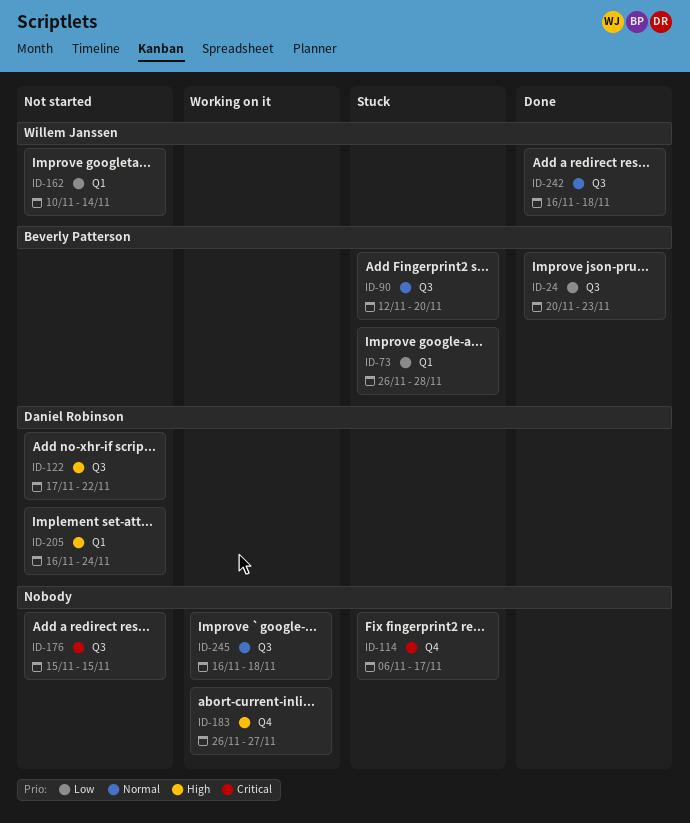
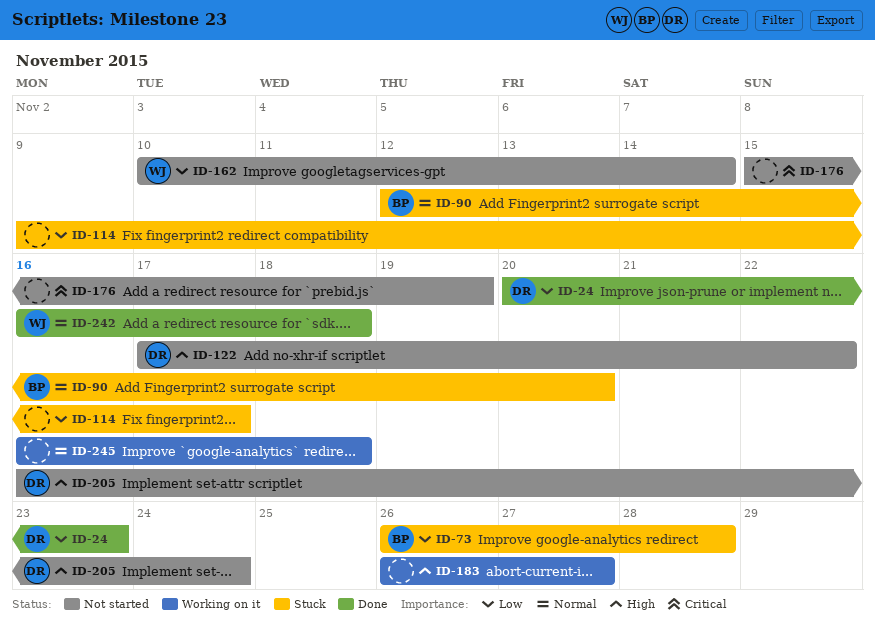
ID-24, owner: Beverly Patterson -> Daniel Robinson
ID-114, priority: Critical -> Low
ID-114, start: Nov 6 -> Nov 9
ID-176, due: Nov 15 -> Nov 19

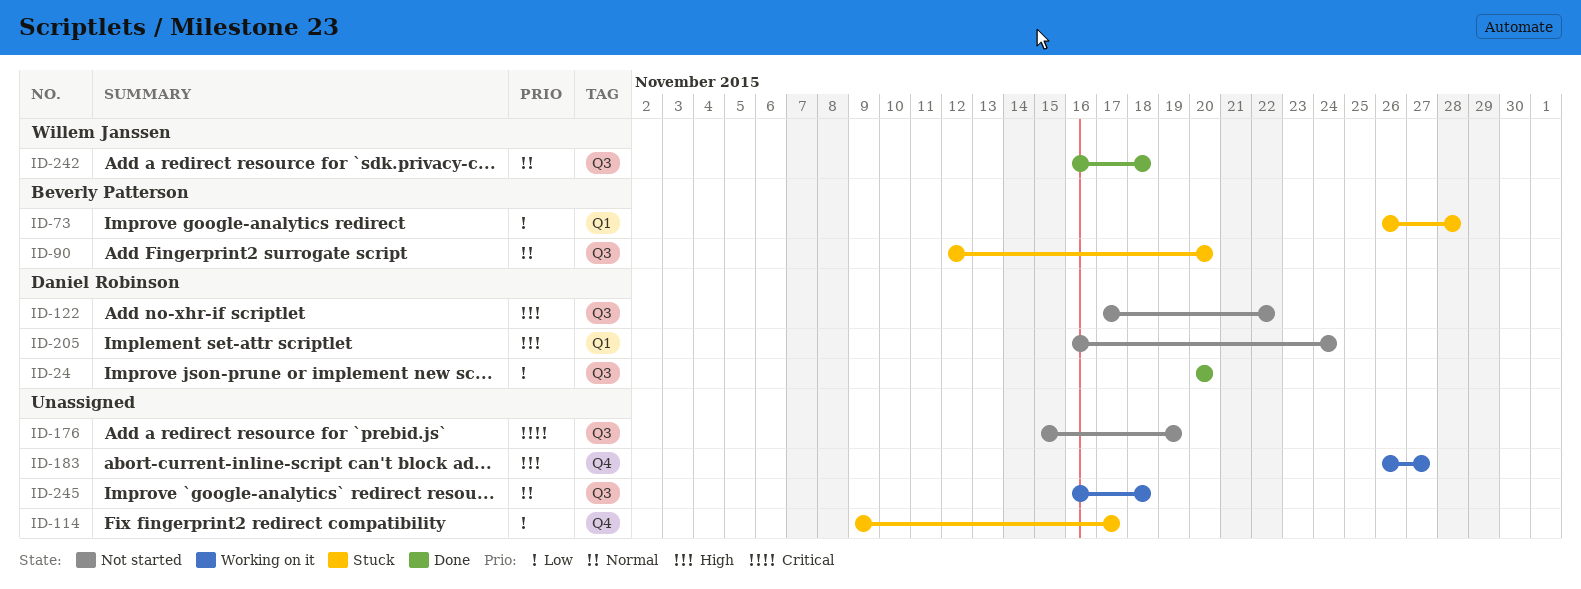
ID-24, due: Nov 23 -> Nov 20
ID-162: present -> none

